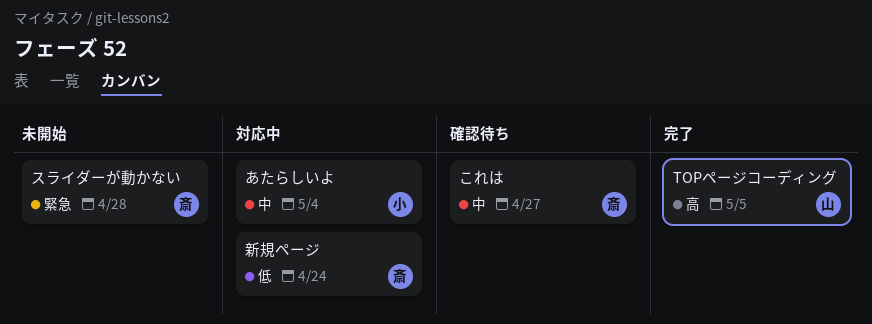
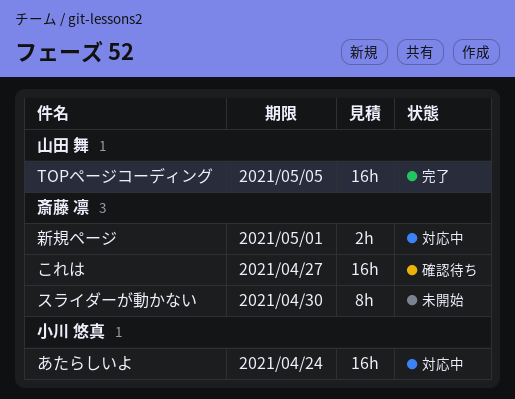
あたらしいよ, due: May 4 -> Apr 24
スライダーが動かない, due: Apr 28 -> Apr 30
新規ページ, due: Apr 24 -> May 1

